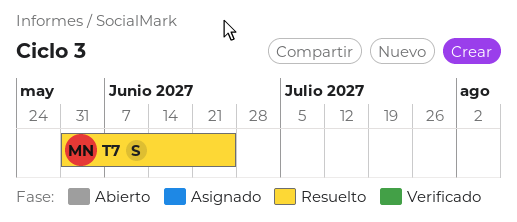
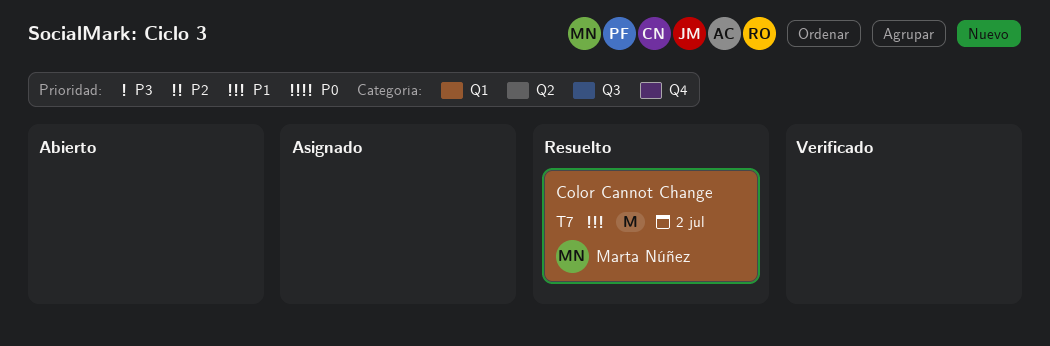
T7, estimate: S -> M
T7, due: Jun 25 -> Jul 2

